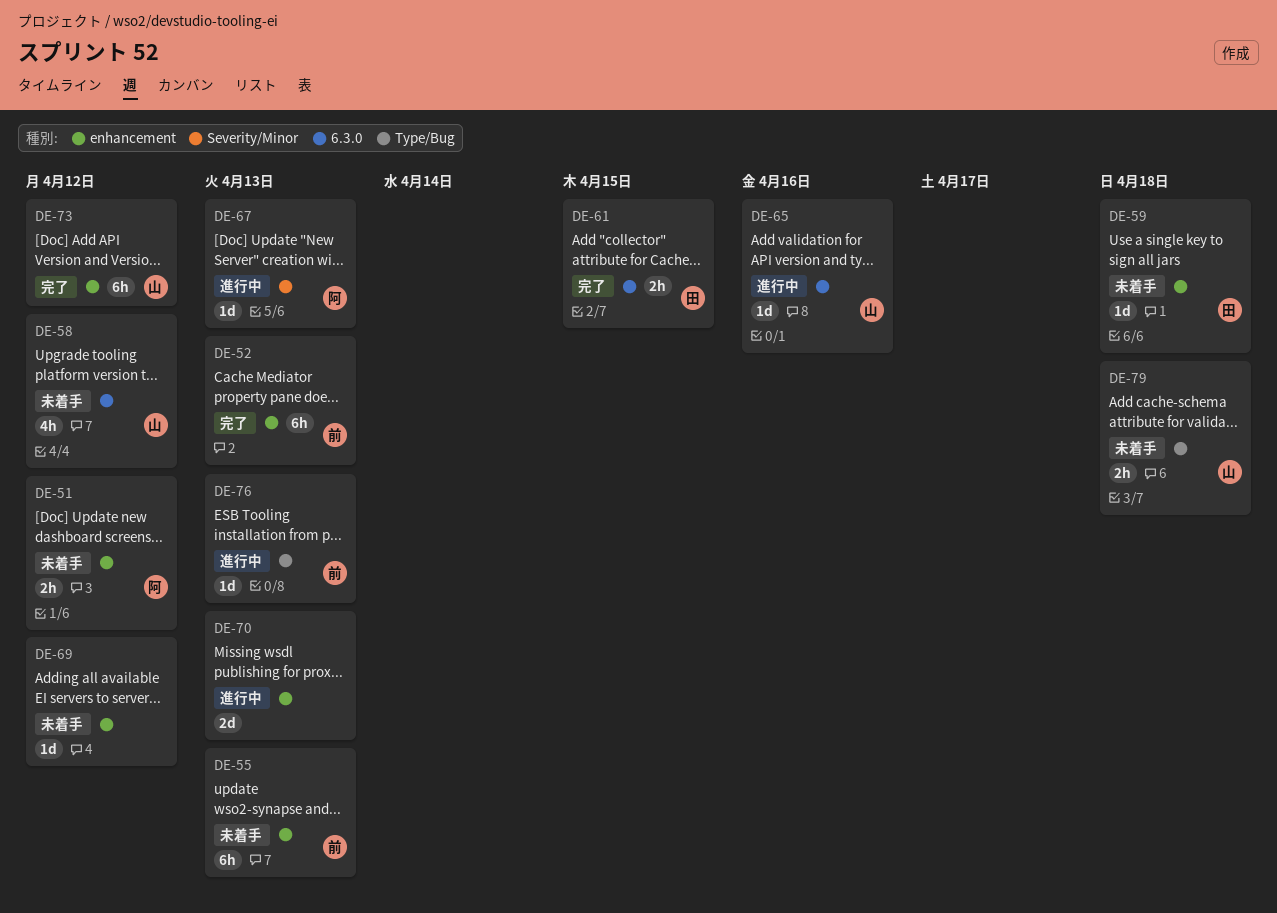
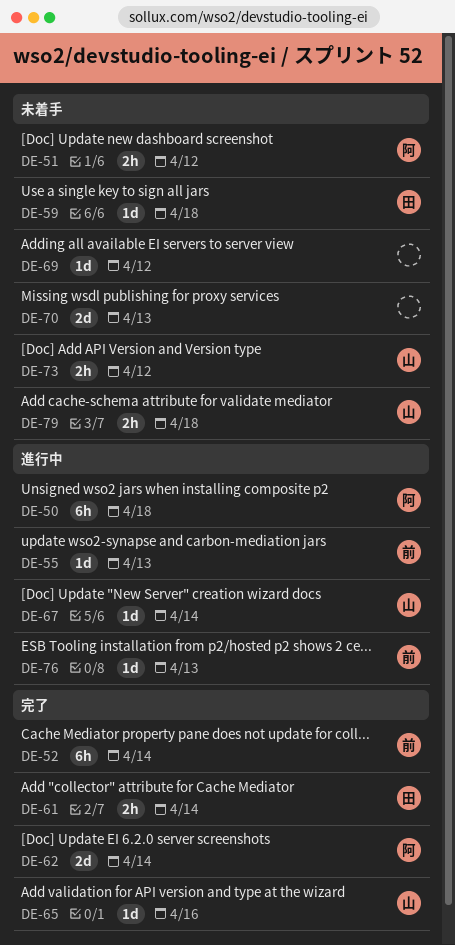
DE-50: none -> present
DE-52, due: Apr 13 -> Apr 14
DE-55, status: 未着手 -> 進行中
DE-55, estimate: 6h -> 1d
DE-58: present -> none
DE-61, due: Apr 15 -> Apr 14
DE-62: none -> present
DE-65, status: 進行中 -> 完了
DE-67, owner: 阿 -> 山
DE-67, due: Apr 13 -> Apr 14
DE-70, status: 進行中 -> 未着手
DE-73, status: 完了 -> 未着手
DE-73, estimate: 6h -> 2h

